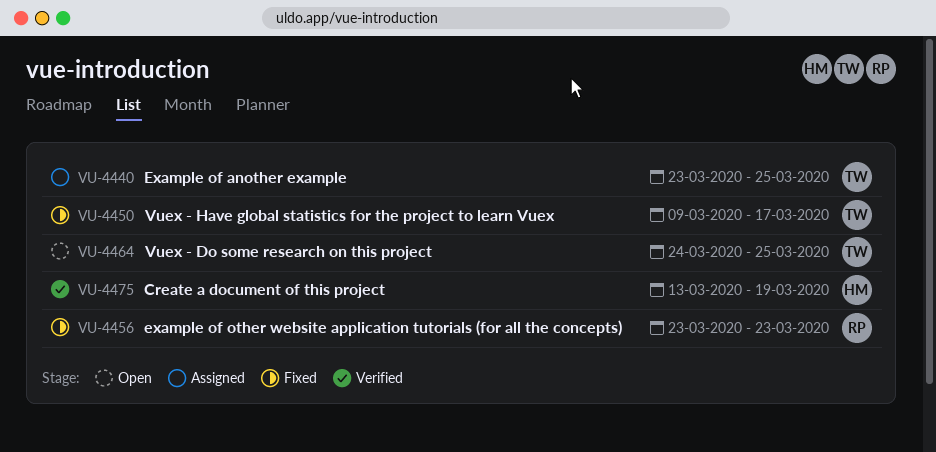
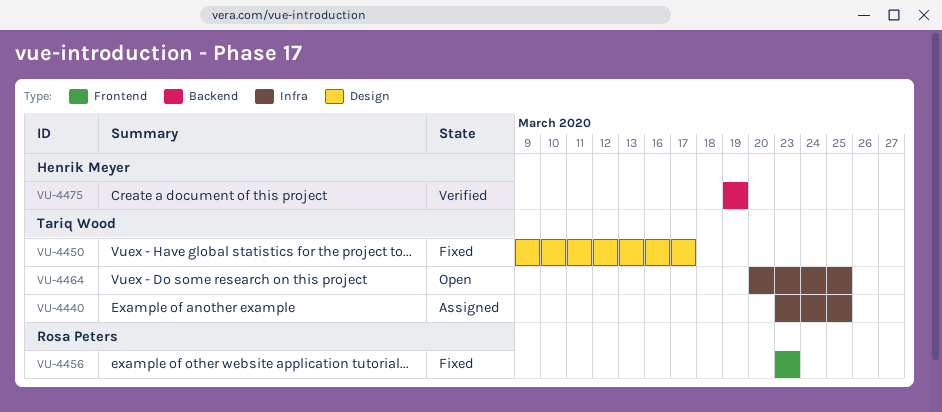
VU-4464, start: Mar 24 -> Mar 20
VU-4475, start: Mar 13 -> Mar 19

